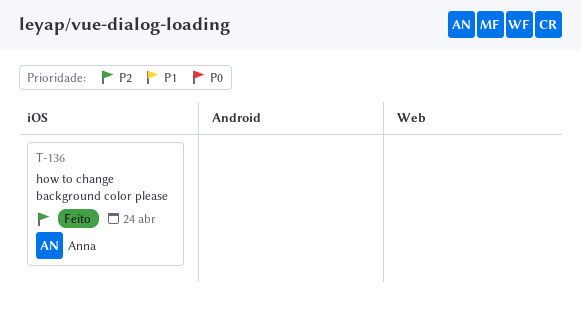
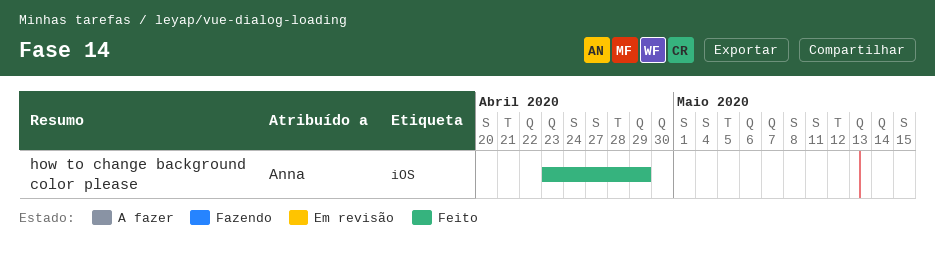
how to change background color please, due: Apr 24 -> Apr 29

